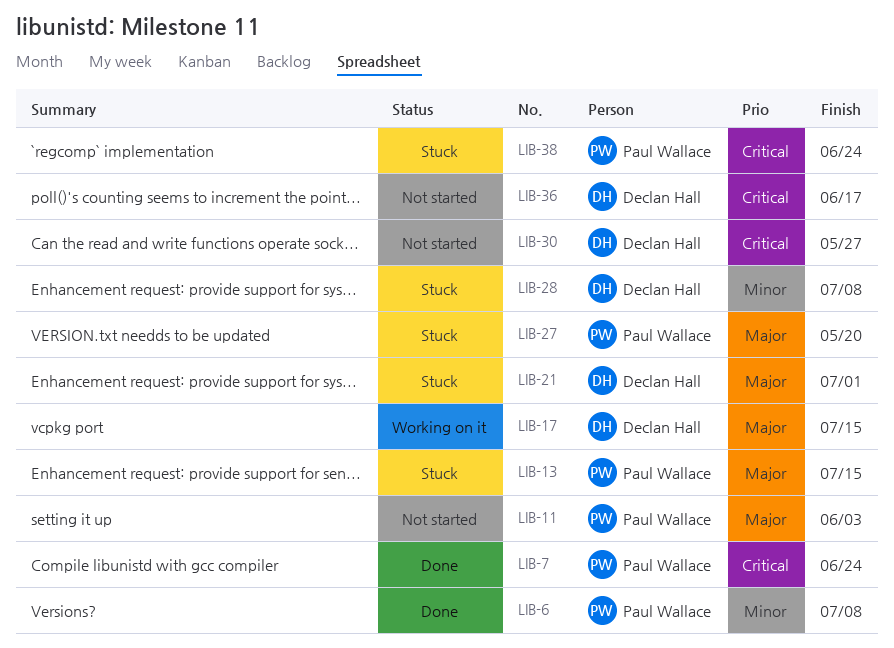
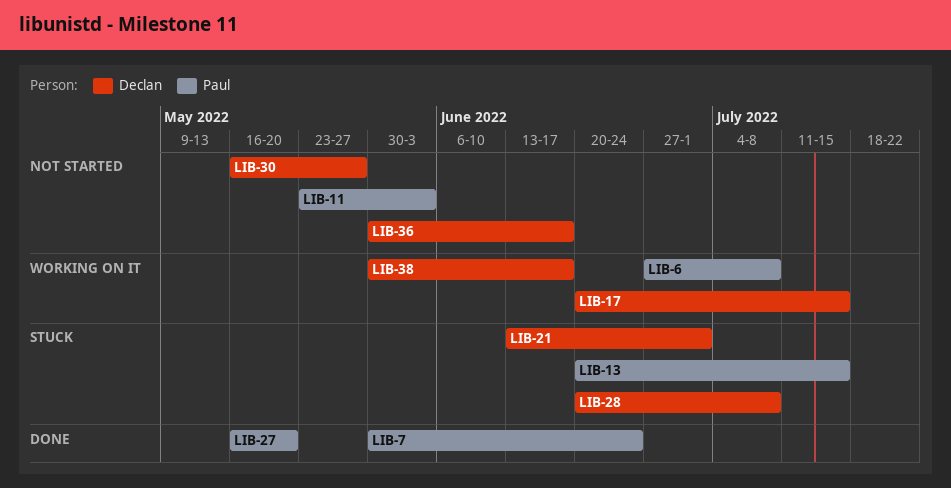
LIB-6, status: Done -> Working on it
LIB-27, status: Stuck -> Done
LIB-38, status: Stuck -> Working on it
LIB-38, owner: Paul Wallace -> Declan Hall
LIB-38, due: Jun 24 -> Jun 17

